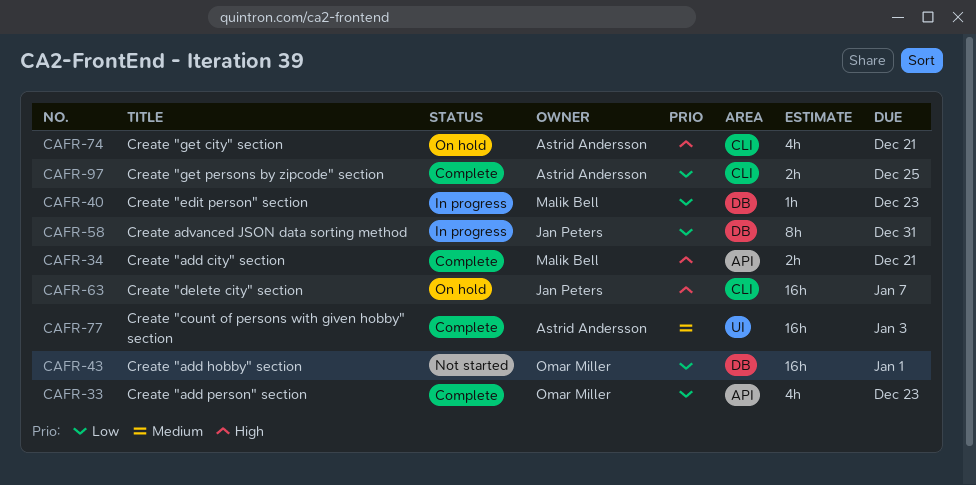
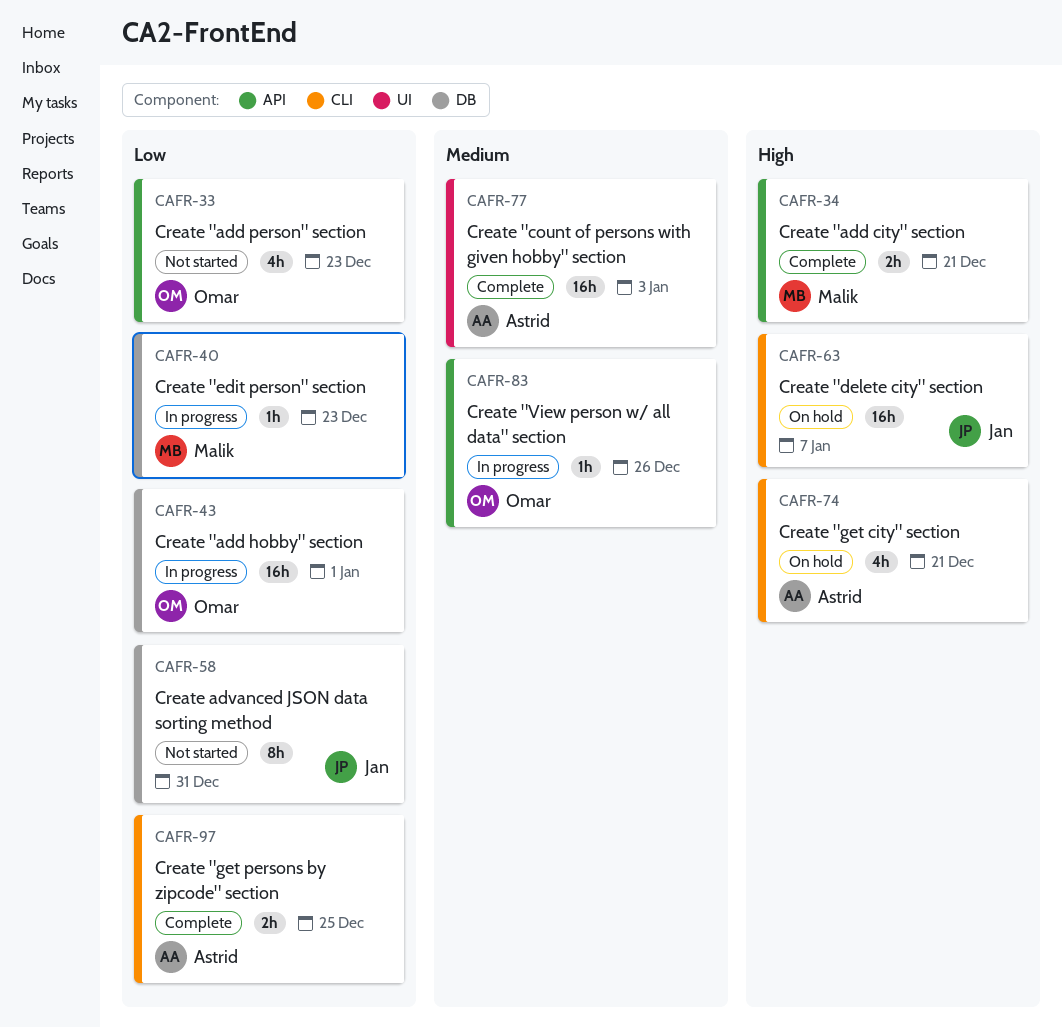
CAFR-33, status: Complete -> Not started
CAFR-43, status: Not started -> In progress
CAFR-58, status: In progress -> Not started
CAFR-83: none -> present

